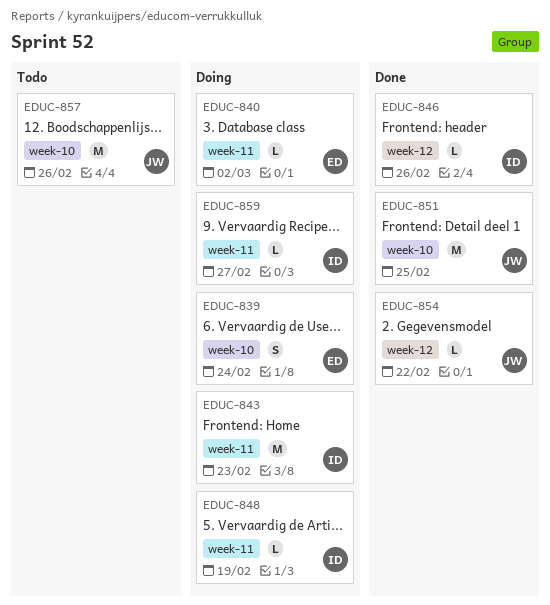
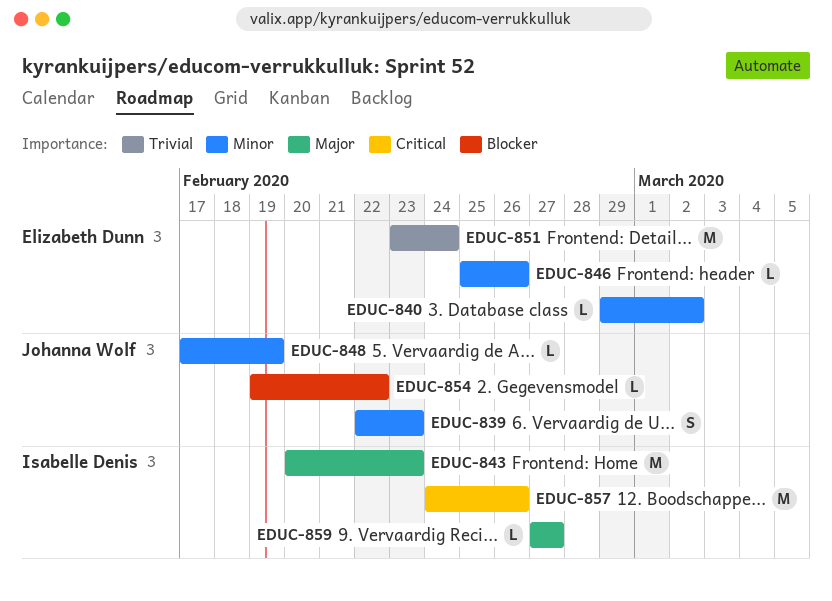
EDUC-839, owner: Elizabeth Dunn -> Johanna Wolf
EDUC-839, due: Feb 24 -> Feb 23
EDUC-846, owner: Isabelle Denis -> Elizabeth Dunn
EDUC-848, owner: Isabelle Denis -> Johanna Wolf
EDUC-851, owner: Johanna Wolf -> Elizabeth Dunn
EDUC-851, due: Feb 25 -> Feb 24
EDUC-857, owner: Johanna Wolf -> Isabelle Denis

